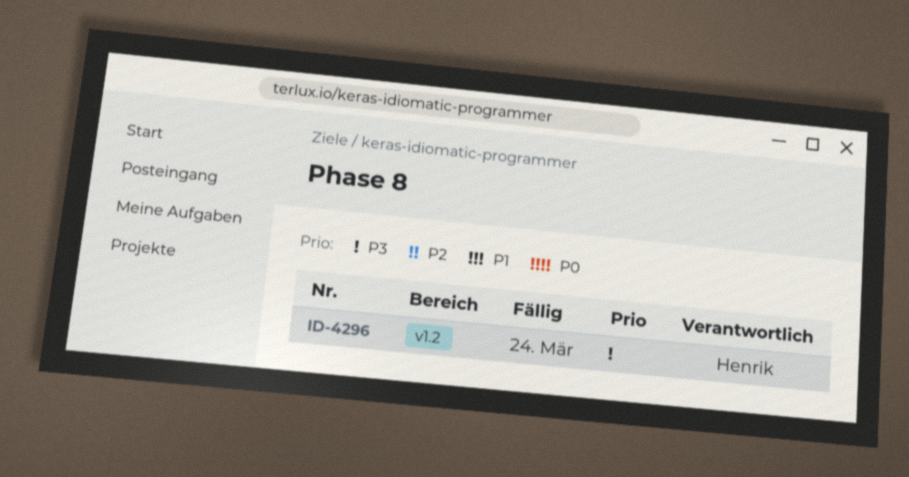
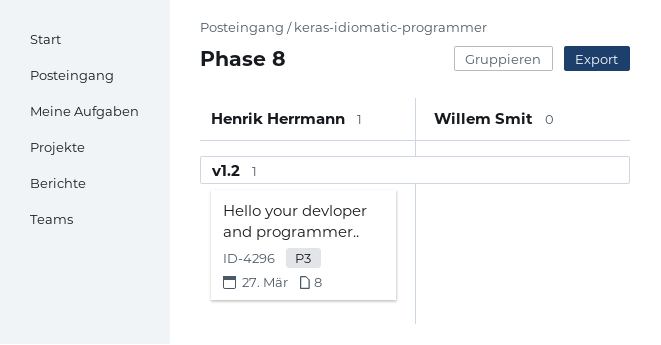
ID-4296, due: Mar 24 -> Mar 27

